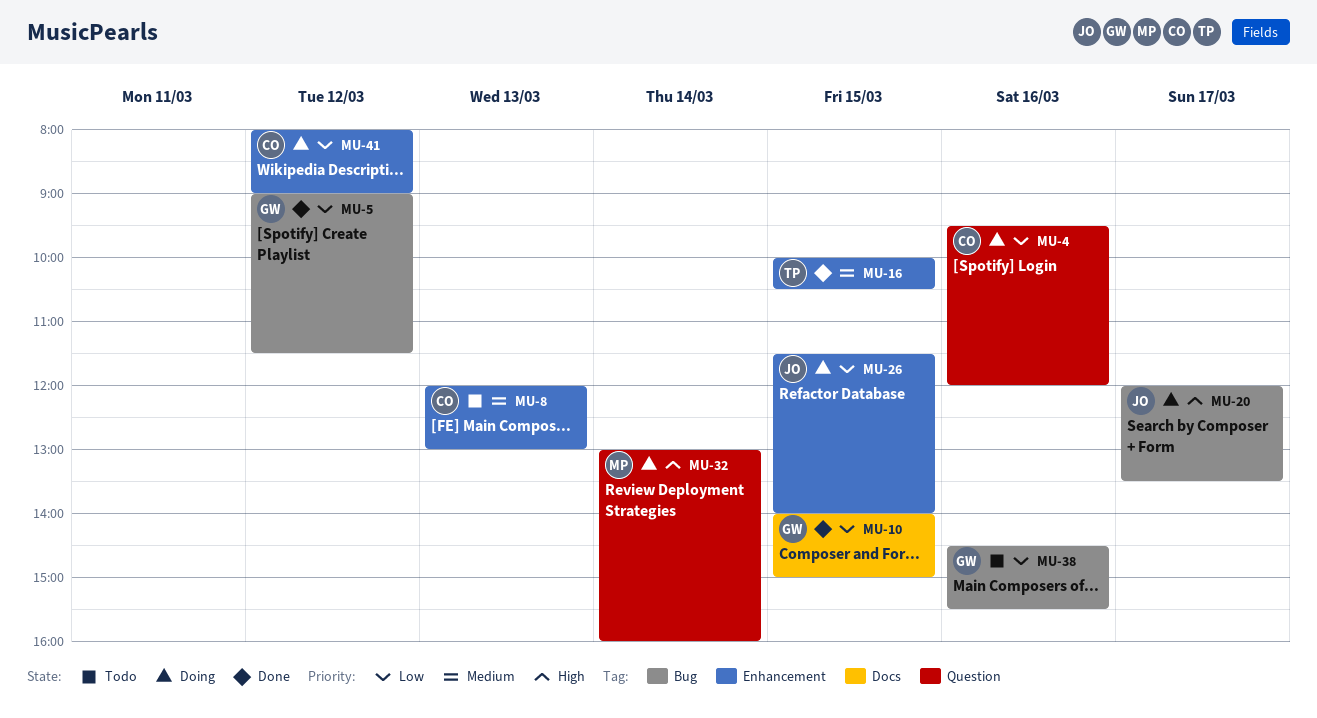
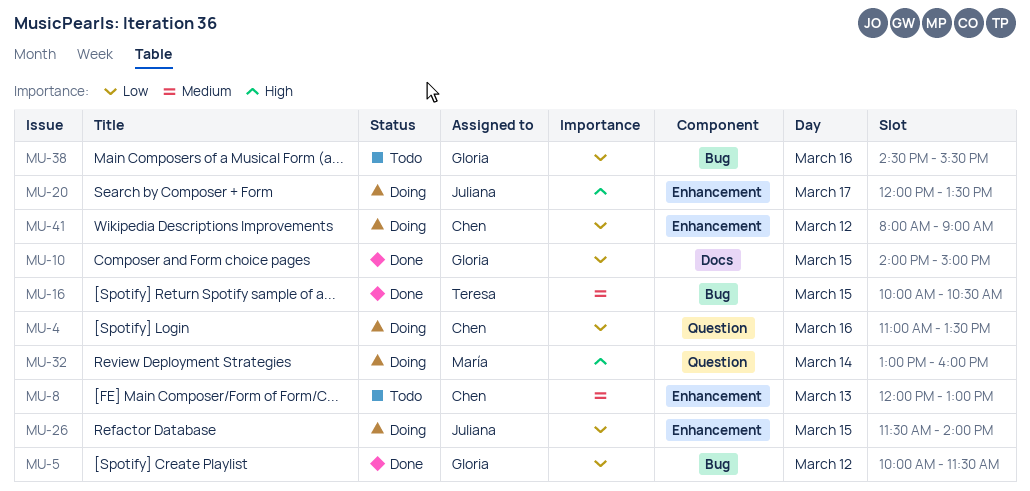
MU-4, begins: 09:30 -> 11:00
MU-4, ends: 12:00 -> 13:30
MU-5, begins: 09:00 -> 10:00
MU-16, label: Enhancement -> Bug
MU-20, label: Bug -> Enhancement

